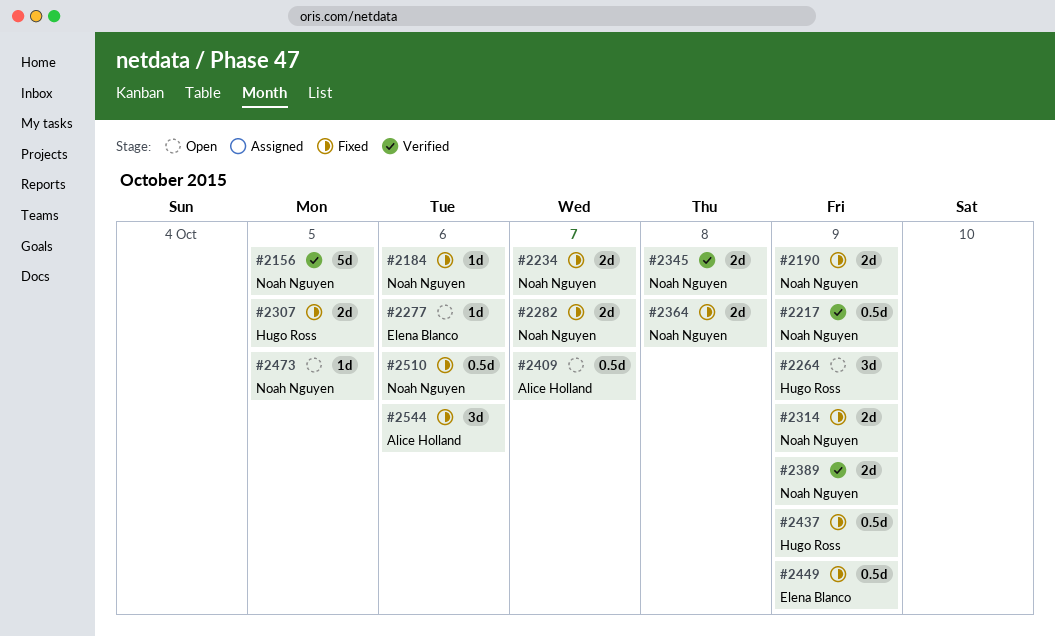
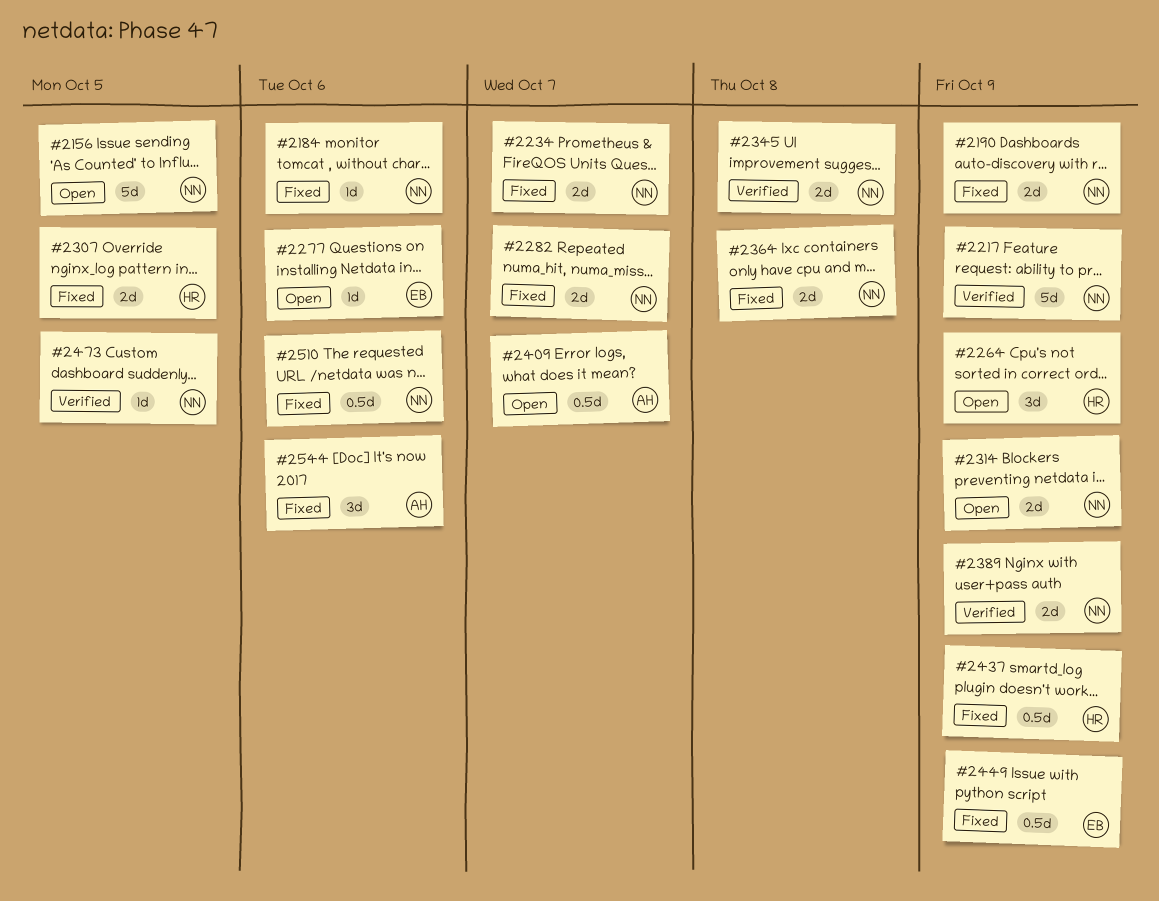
#2156, status: Verified -> Open
#2217, estimate: 0.5d -> 5d
#2314, status: Fixed -> Open
#2473, status: Open -> Verified

